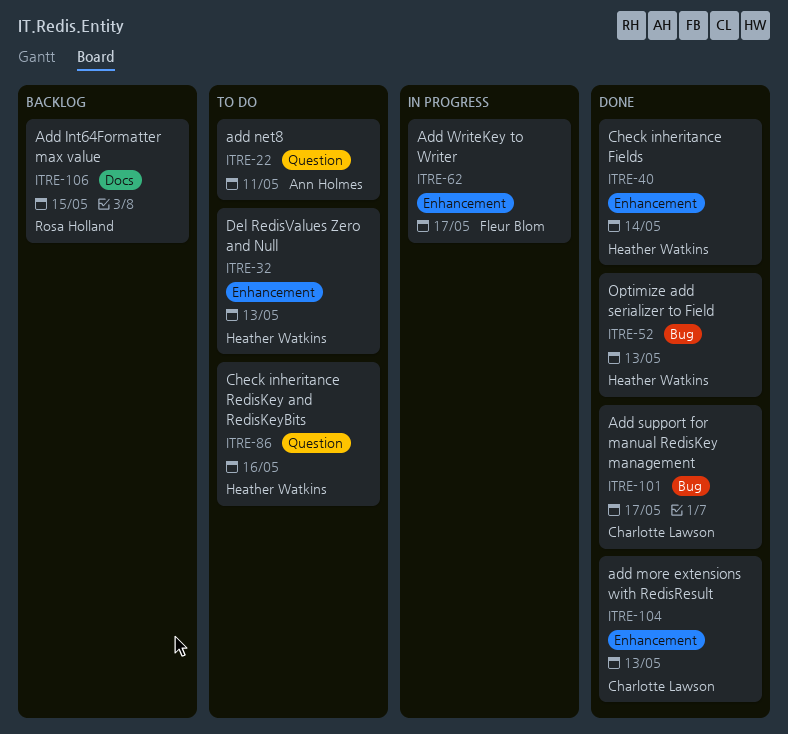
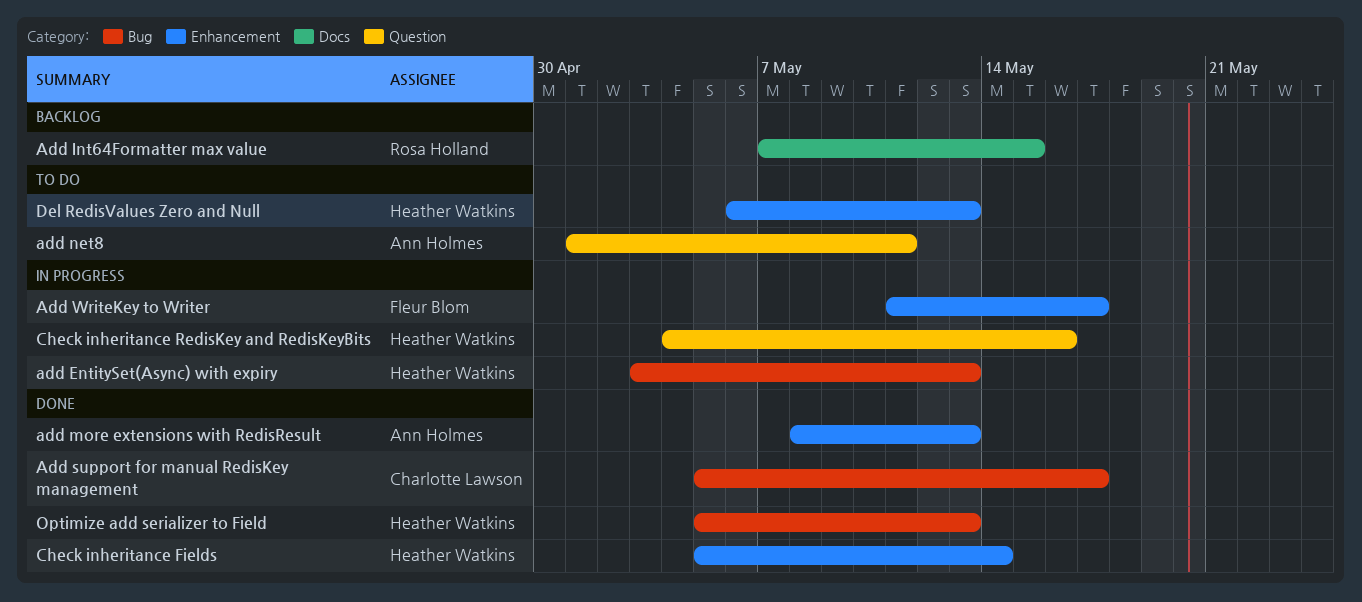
add EntitySet(Async) with expiry: none -> present
add more extensions with RedisResult, owner: Charlotte Lawson -> Ann Holmes
Check inheritance RedisKey and RedisKeyBits, status: To do -> In progress

